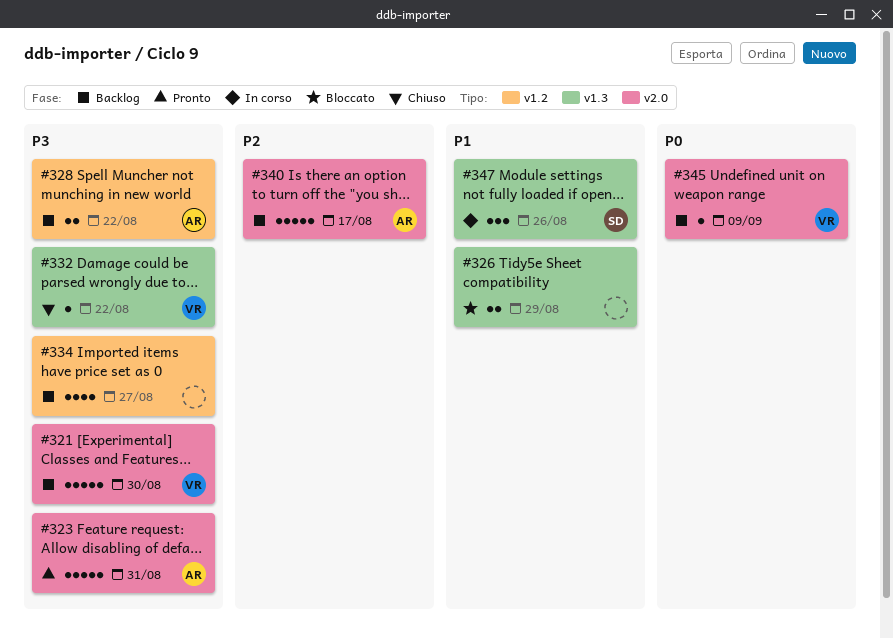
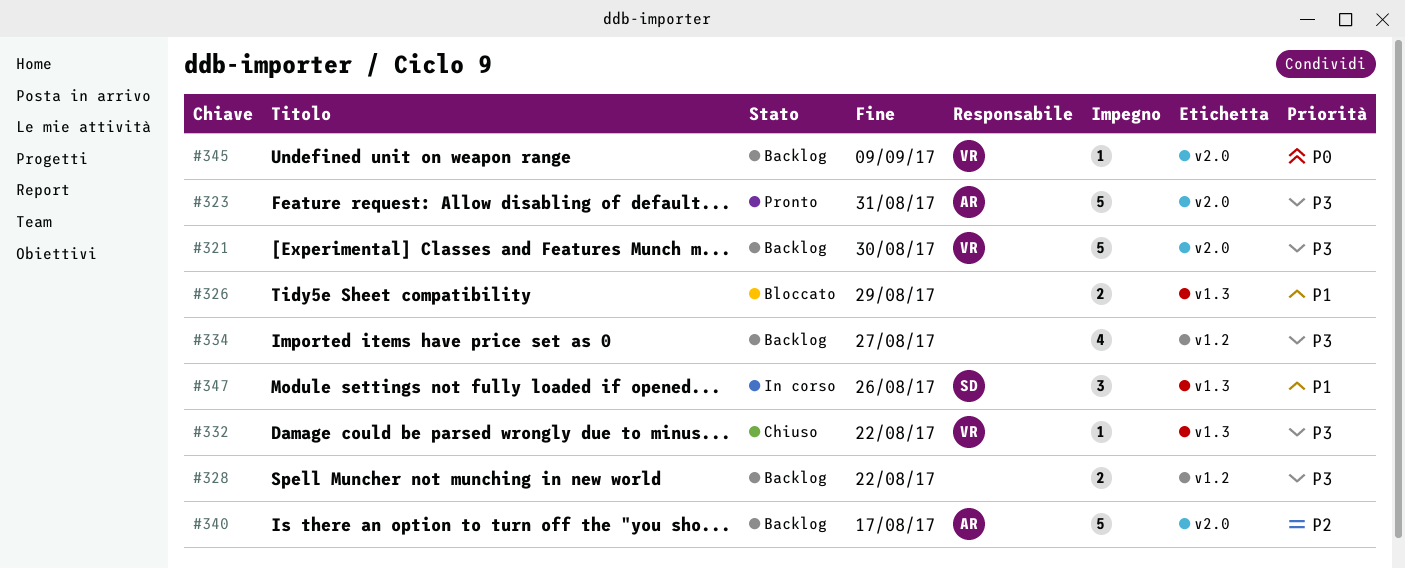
#328, owner: AR -> none

